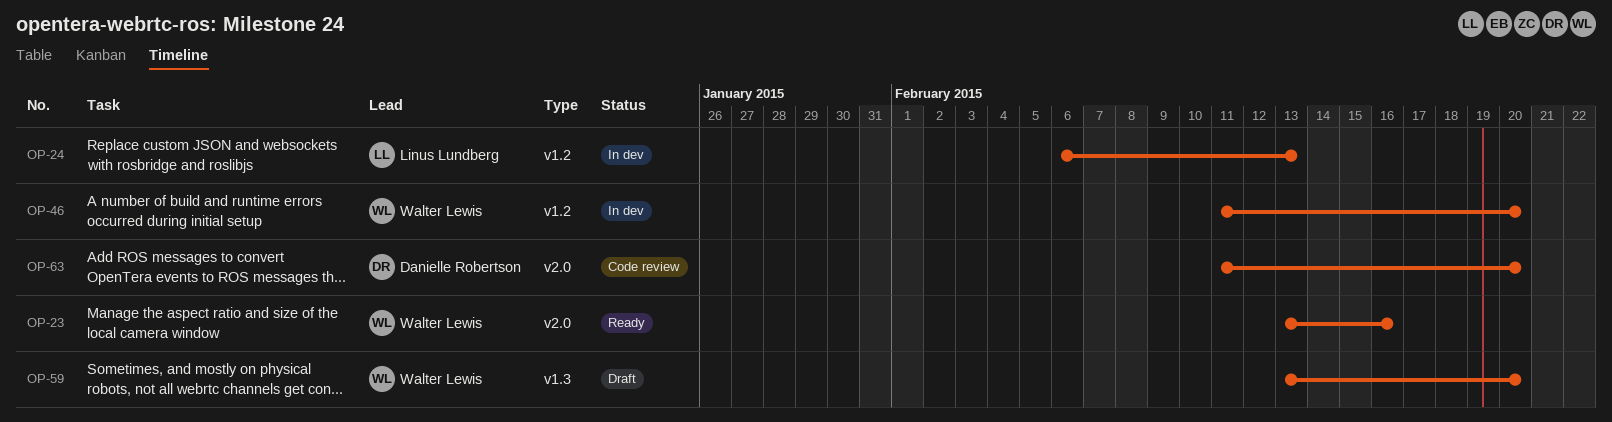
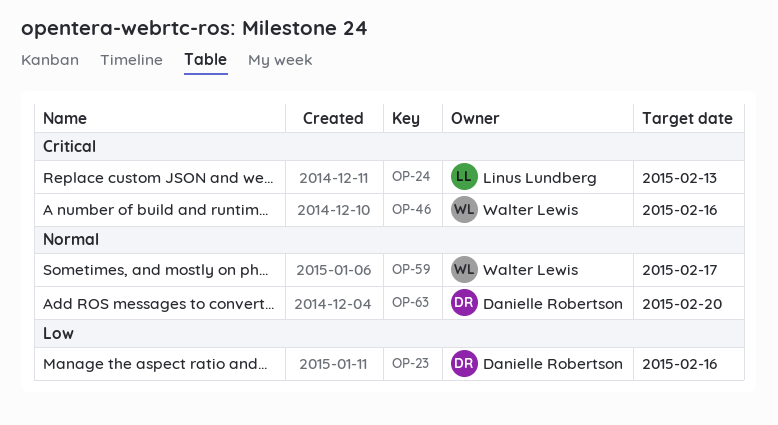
OP-23, owner: Walter Lewis -> Danielle Robertson
OP-46, due: Feb 20 -> Feb 16
OP-59, due: Feb 20 -> Feb 17

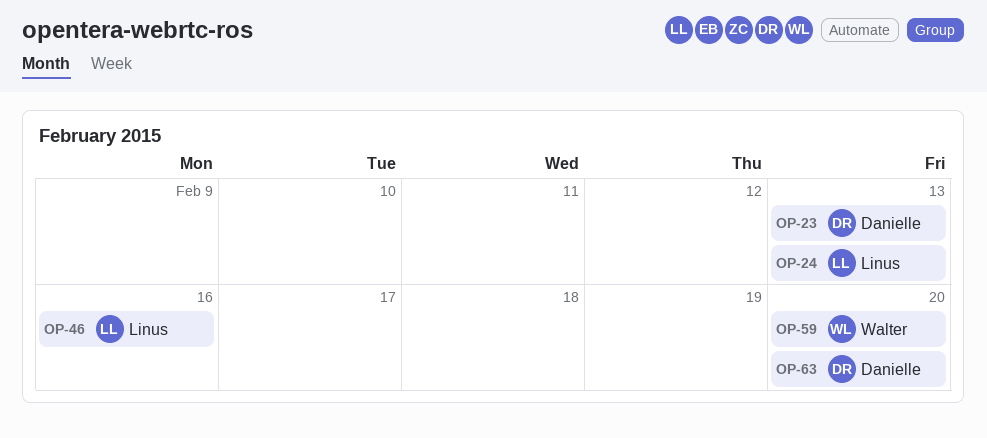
OP-23, due: Feb 16 -> Feb 13
OP-46, owner: Walter Lewis -> Linus Lundberg
OP-59, due: Feb 17 -> Feb 20

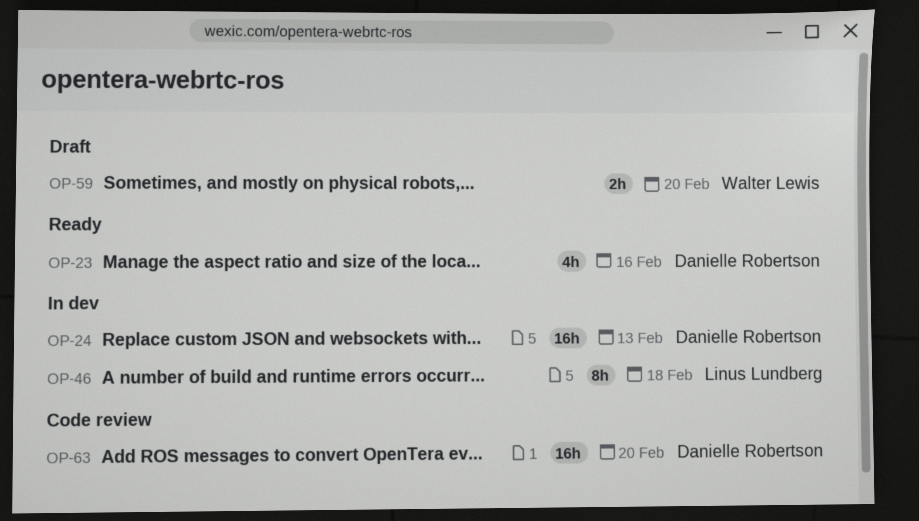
OP-23, due: Feb 13 -> Feb 16
OP-24, owner: Linus Lundberg -> Danielle Robertson
OP-46, due: Feb 16 -> Feb 18

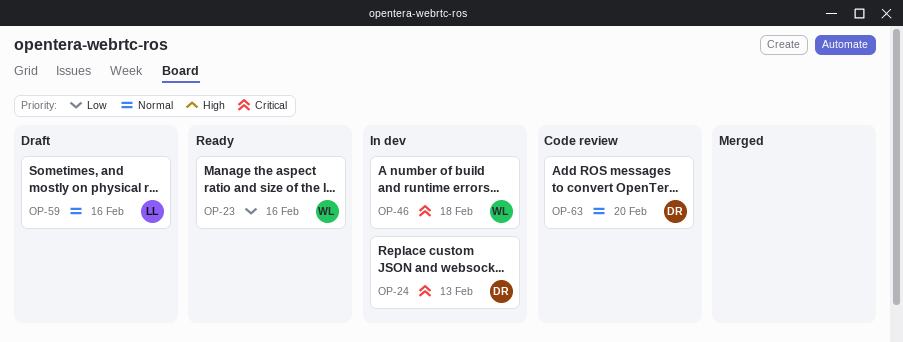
OP-23, owner: Danielle Robertson -> Walter Lewis
OP-46, owner: Linus Lundberg -> Walter Lewis
OP-59, owner: Walter Lewis -> Linus Lundberg
OP-59, due: Feb 20 -> Feb 16

